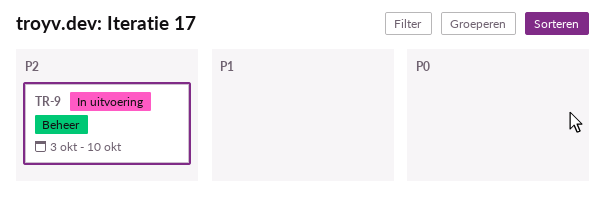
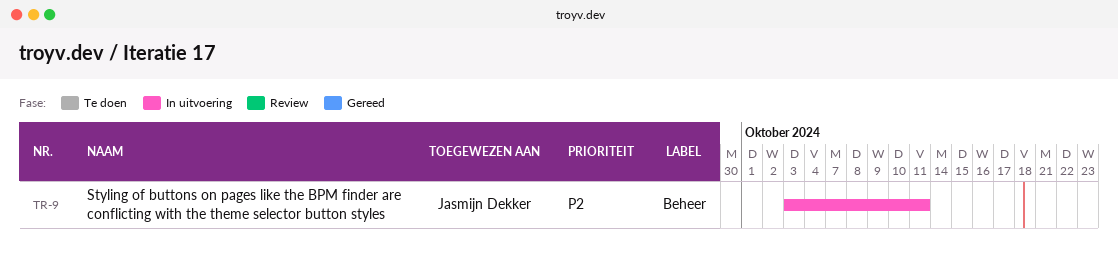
TR-9, due: Oct 10 -> Oct 11

